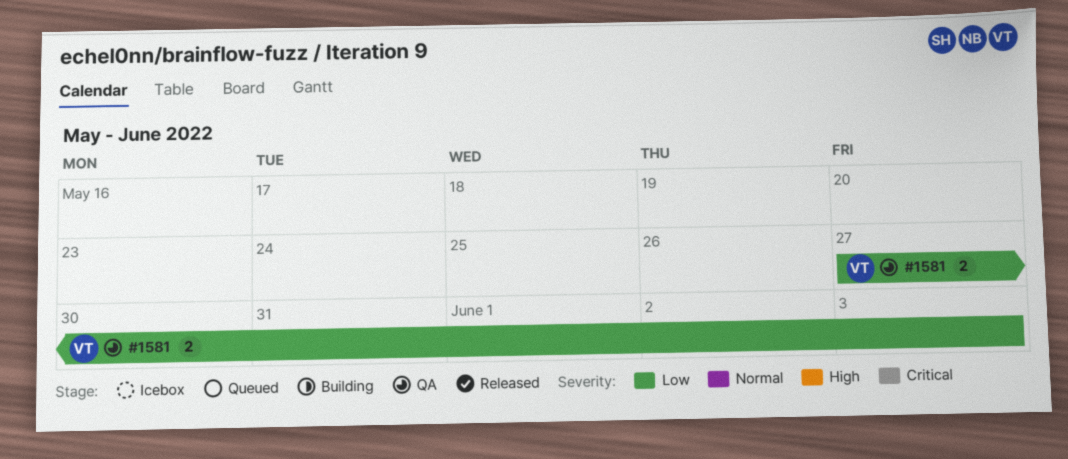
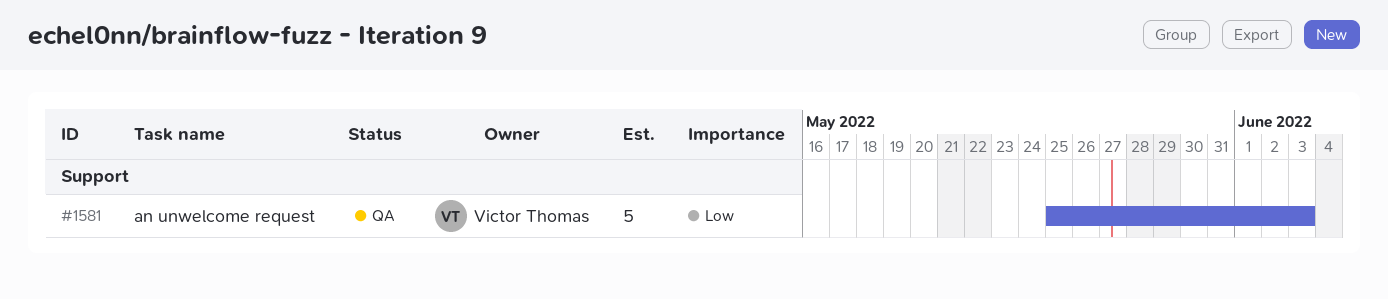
#1581, estimate: 2 -> 5
#1581, start: May 27 -> May 25

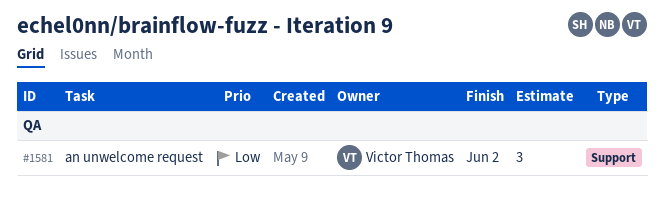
#1581, estimate: 5 -> 3
#1581, due: Jun 3 -> Jun 2

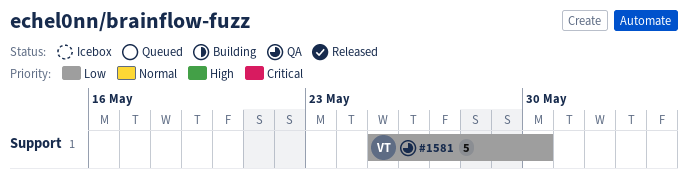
#1581, estimate: 3 -> 5
#1581, due: Jun 2 -> May 30

